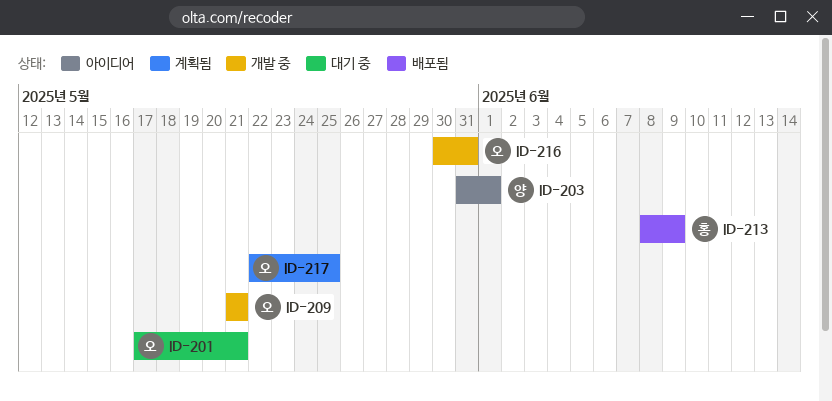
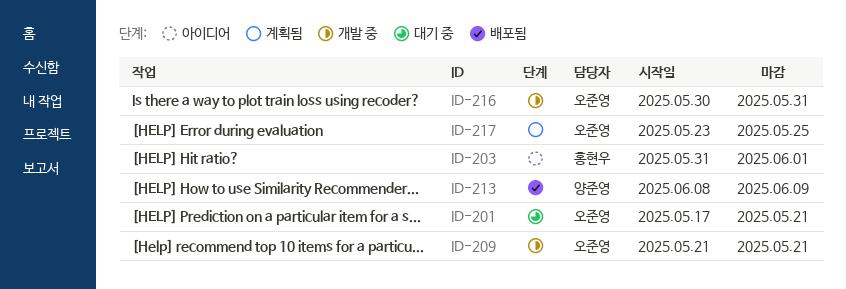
ID-203, owner: 양준영 -> 홍현우
ID-213, owner: 홍현우 -> 양준영
ID-217, start: May 22 -> May 23

